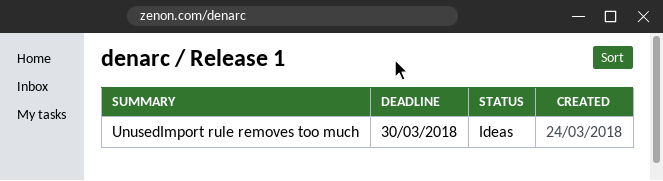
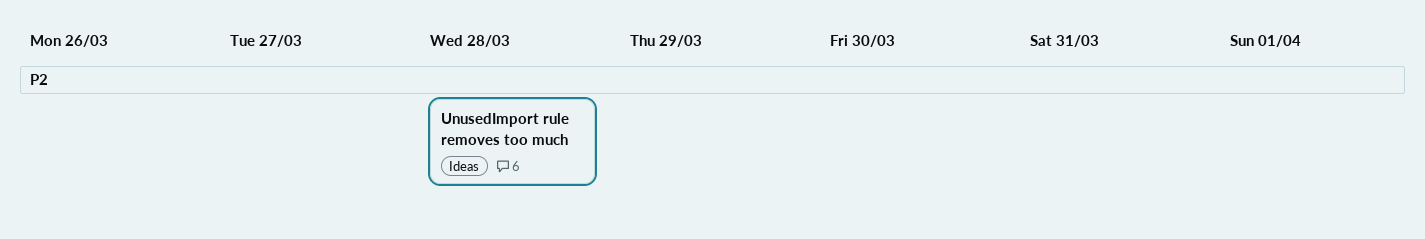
UnusedImport rule removes too much, due: Mar 30 -> Mar 28

